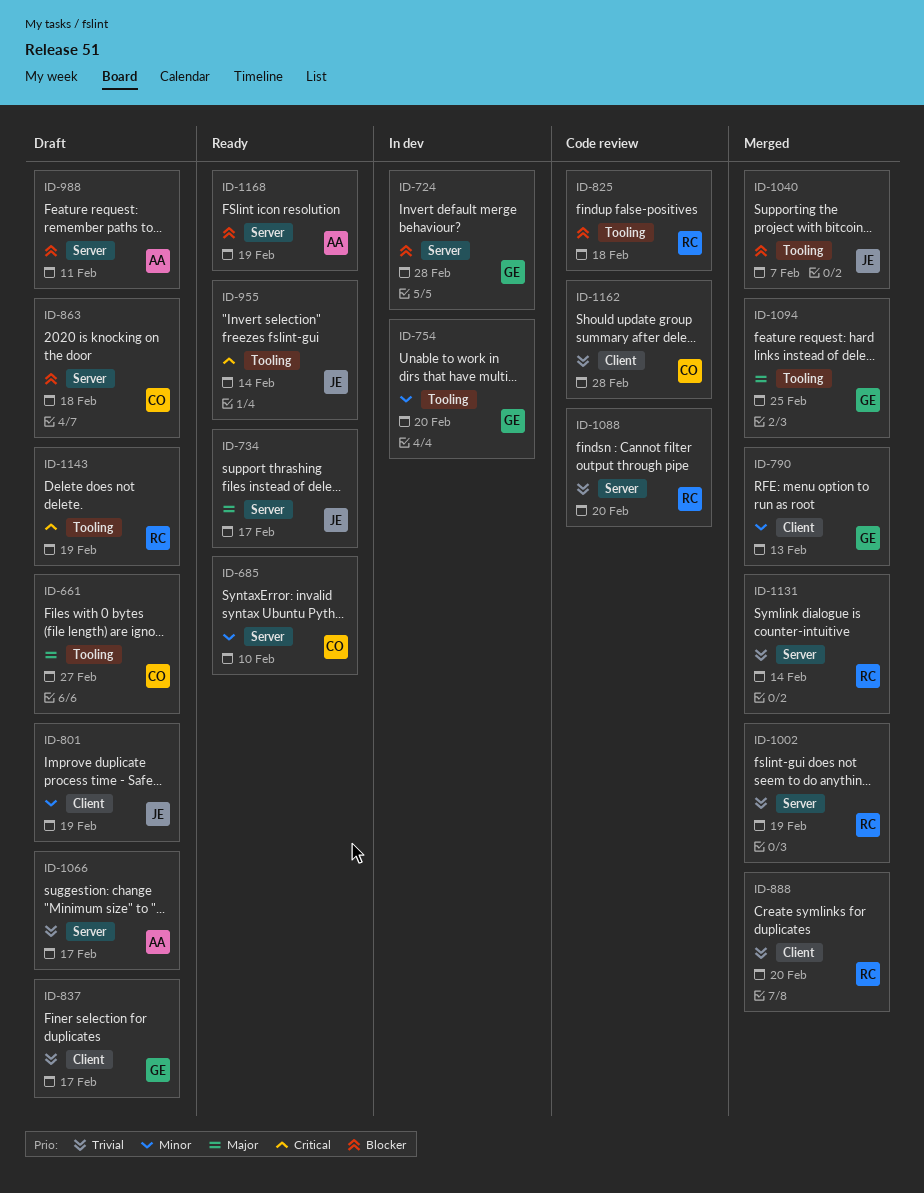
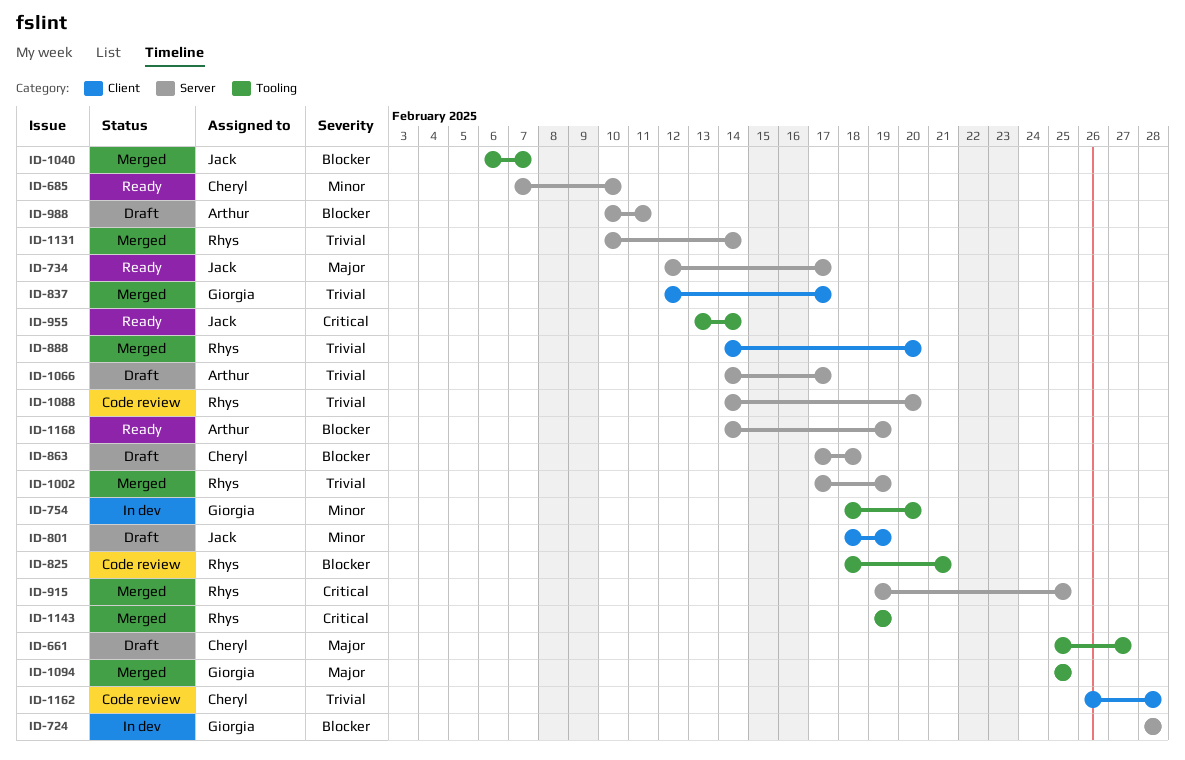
ID-790: present -> none
ID-825, due: Feb 18 -> Feb 21
ID-837, status: Draft -> Merged
ID-915: none -> present
ID-1143, status: Draft -> Merged

